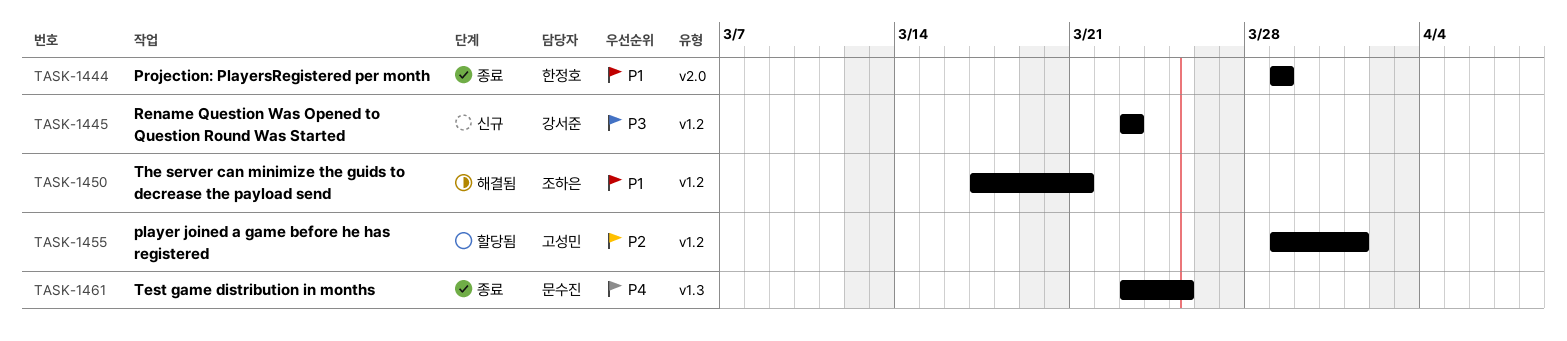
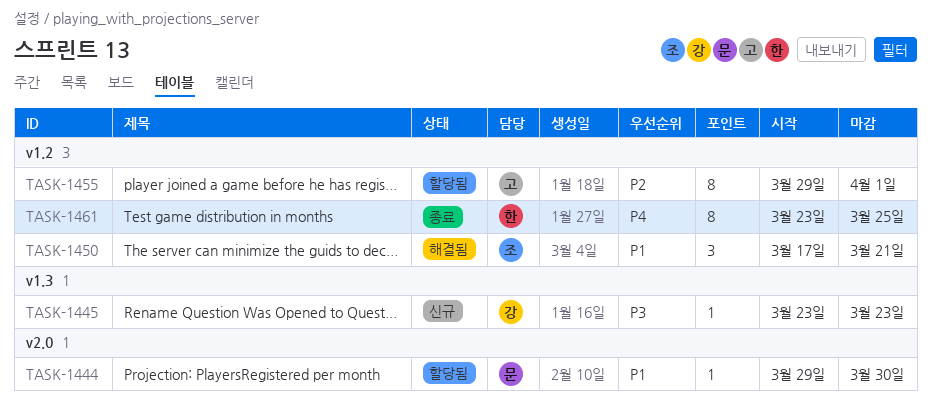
TASK-1444, status: 종료 -> 할당됨
TASK-1444, owner: 한정호 -> 문수진
TASK-1444, due: Mar 29 -> Mar 30
TASK-1445, label: v1.2 -> v1.3
TASK-1461, owner: 문수진 -> 한정호
TASK-1461, label: v1.3 -> v1.2

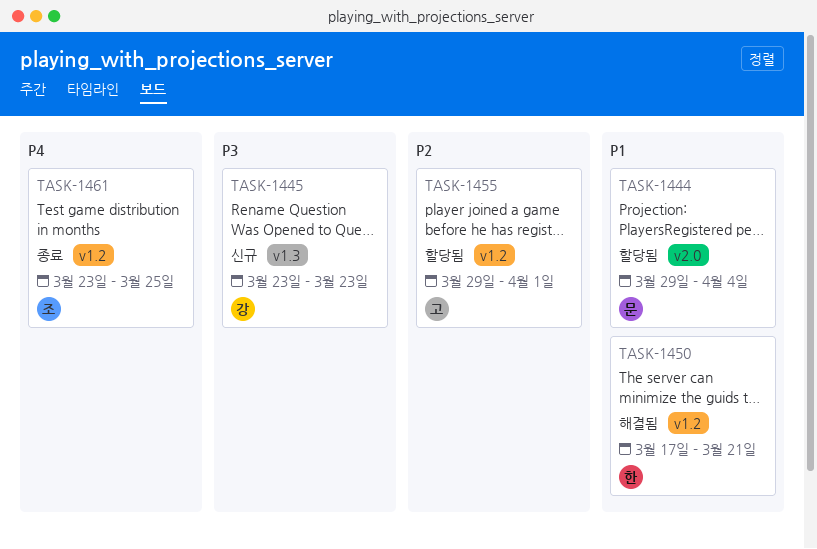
TASK-1444, due: Mar 30 -> Apr 4
TASK-1450, owner: 조 -> 한
TASK-1461, owner: 한 -> 조

